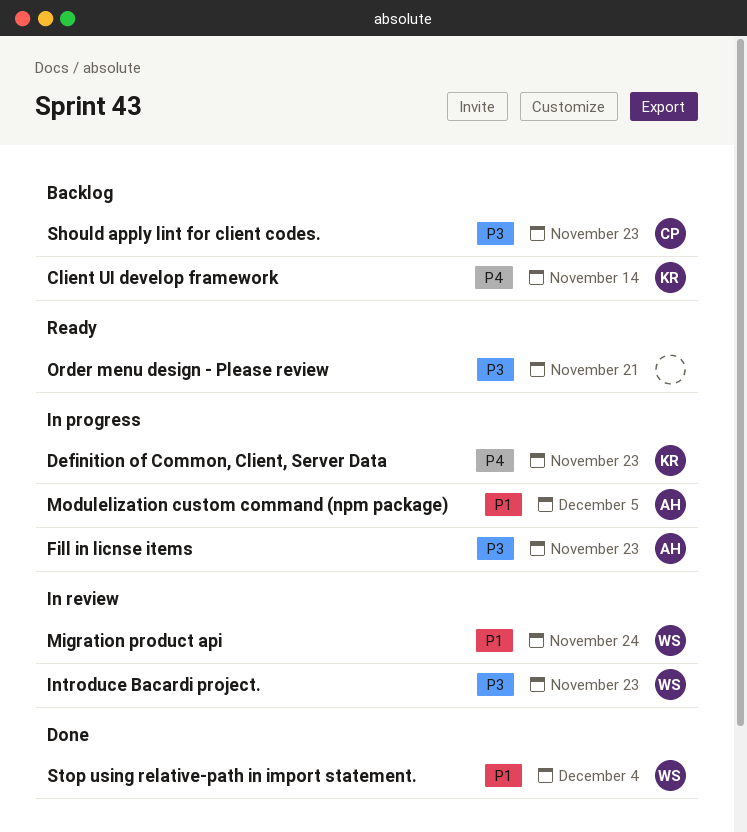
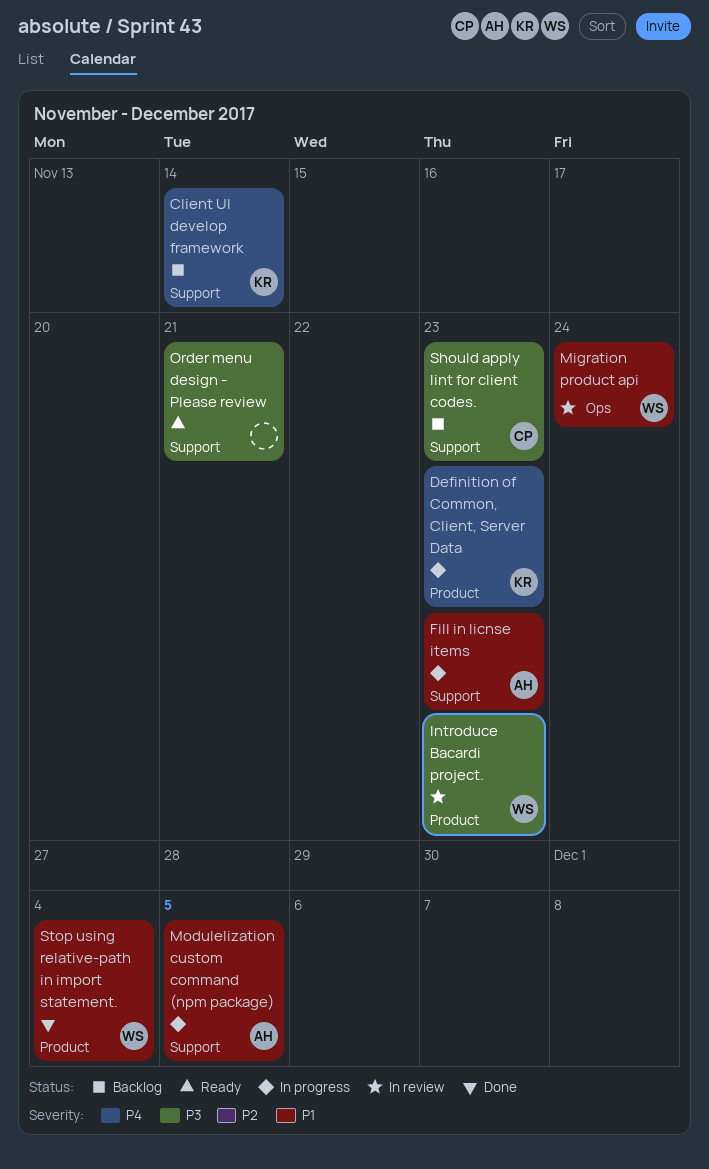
Fill in licnse items, priority: P3 -> P1

